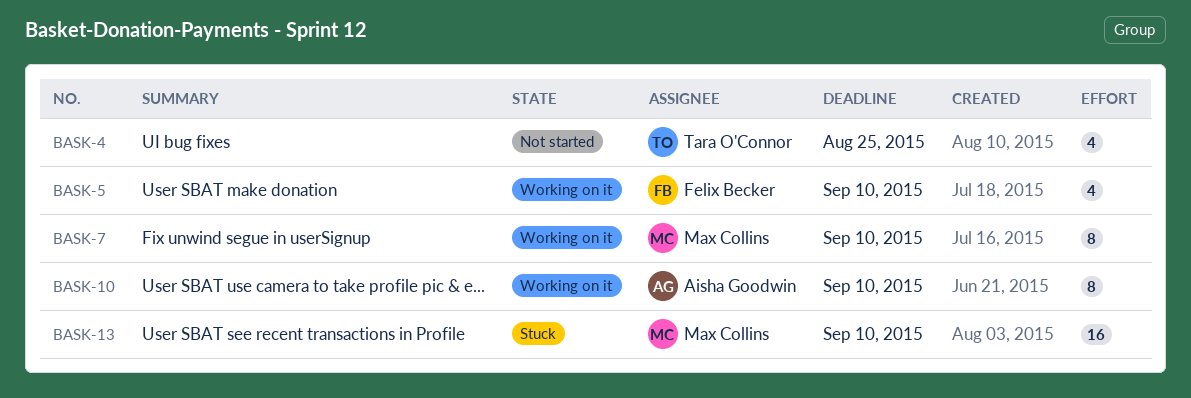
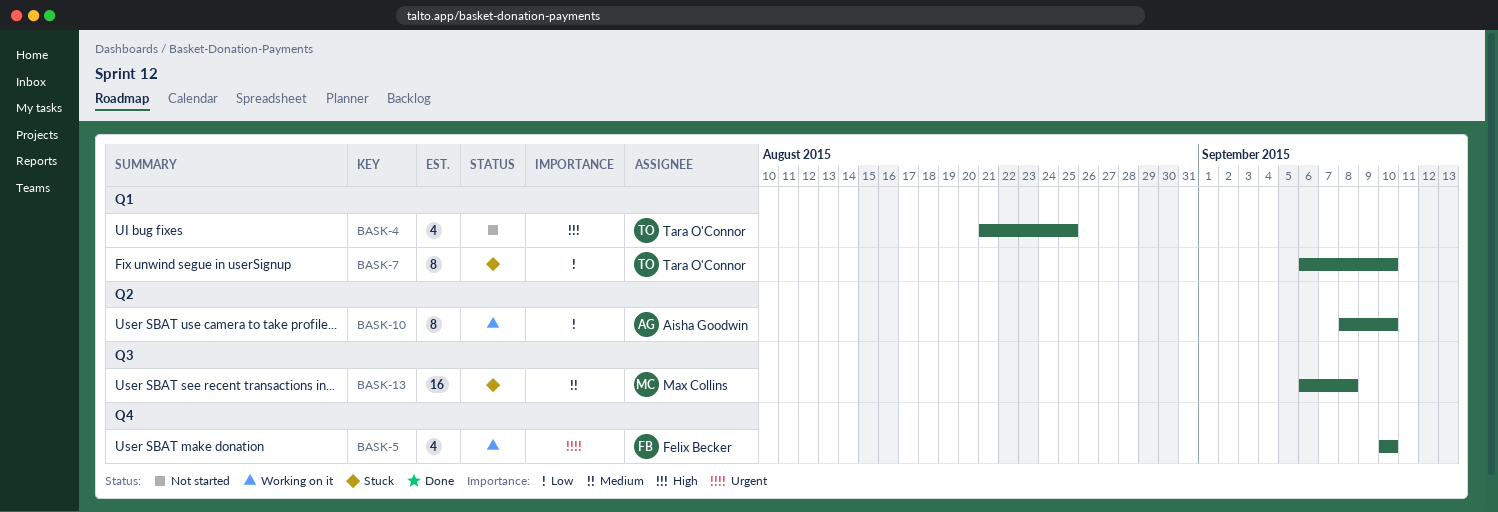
BASK-7, status: Working on it -> Stuck
BASK-7, owner: Max Collins -> Tara O'Connor
BASK-13, due: Sep 10 -> Sep 8

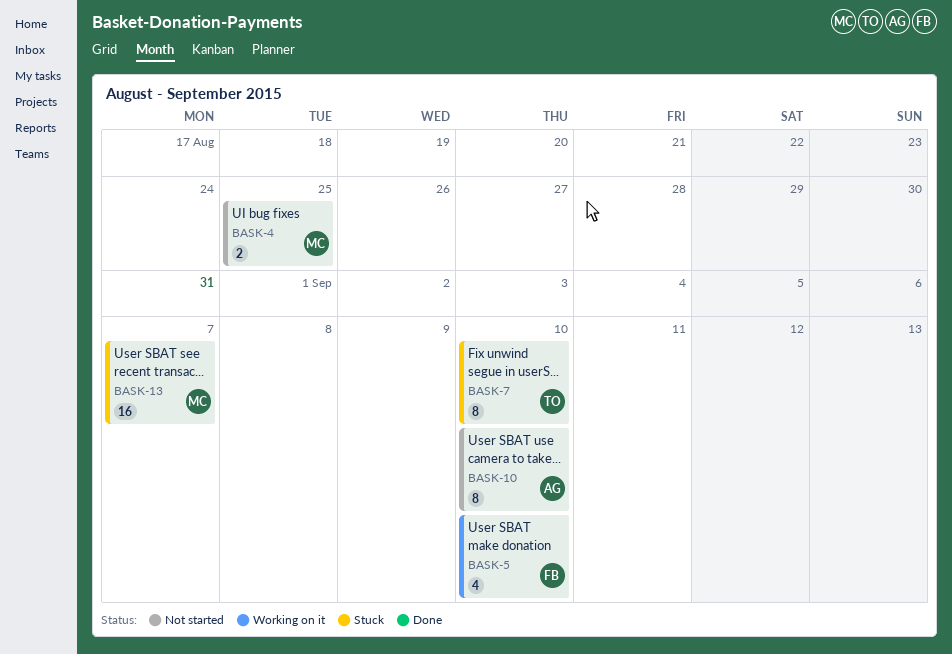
BASK-4, owner: Tara O'Connor -> Max Collins
BASK-4, estimate: 4 -> 2
BASK-10, status: Working on it -> Not started
BASK-13, due: Sep 8 -> Sep 7

